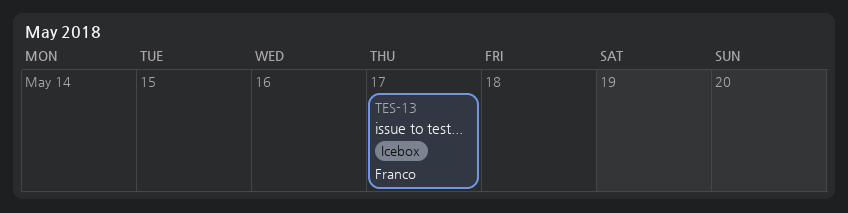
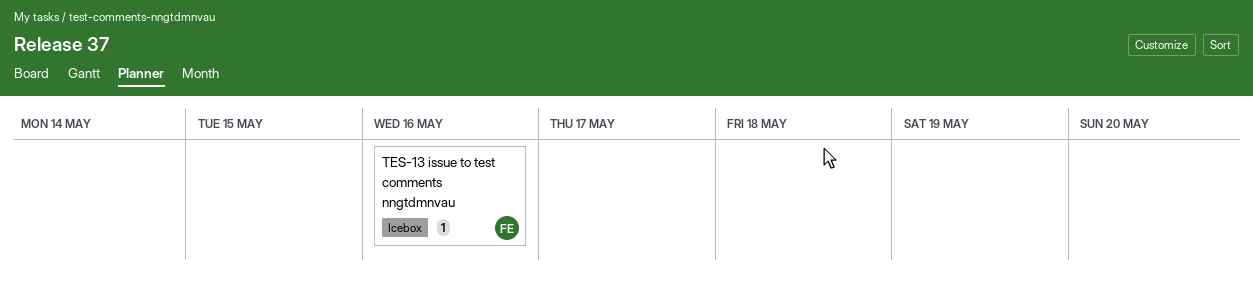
TES-13, due: May 17 -> May 16

